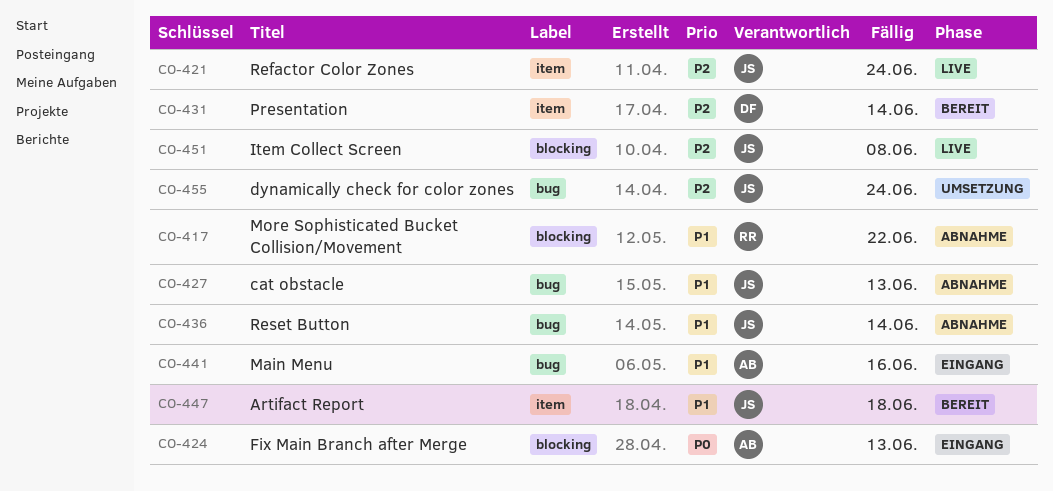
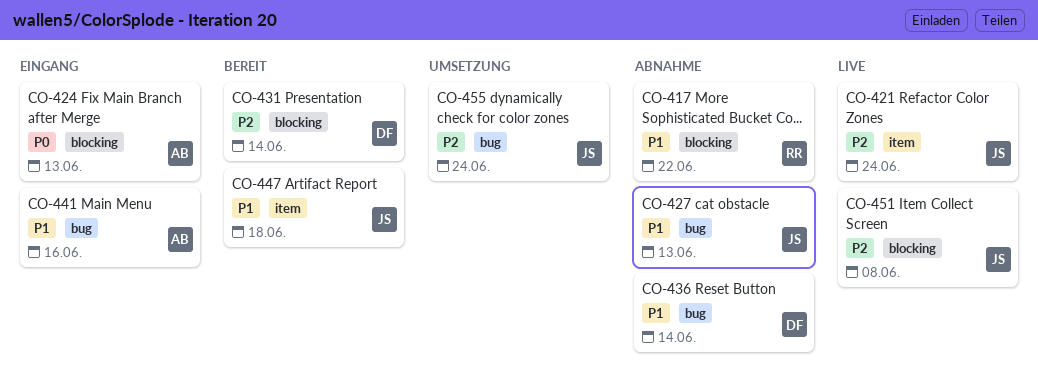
CO-431, label: item -> blocking
CO-436, owner: JS -> DF

